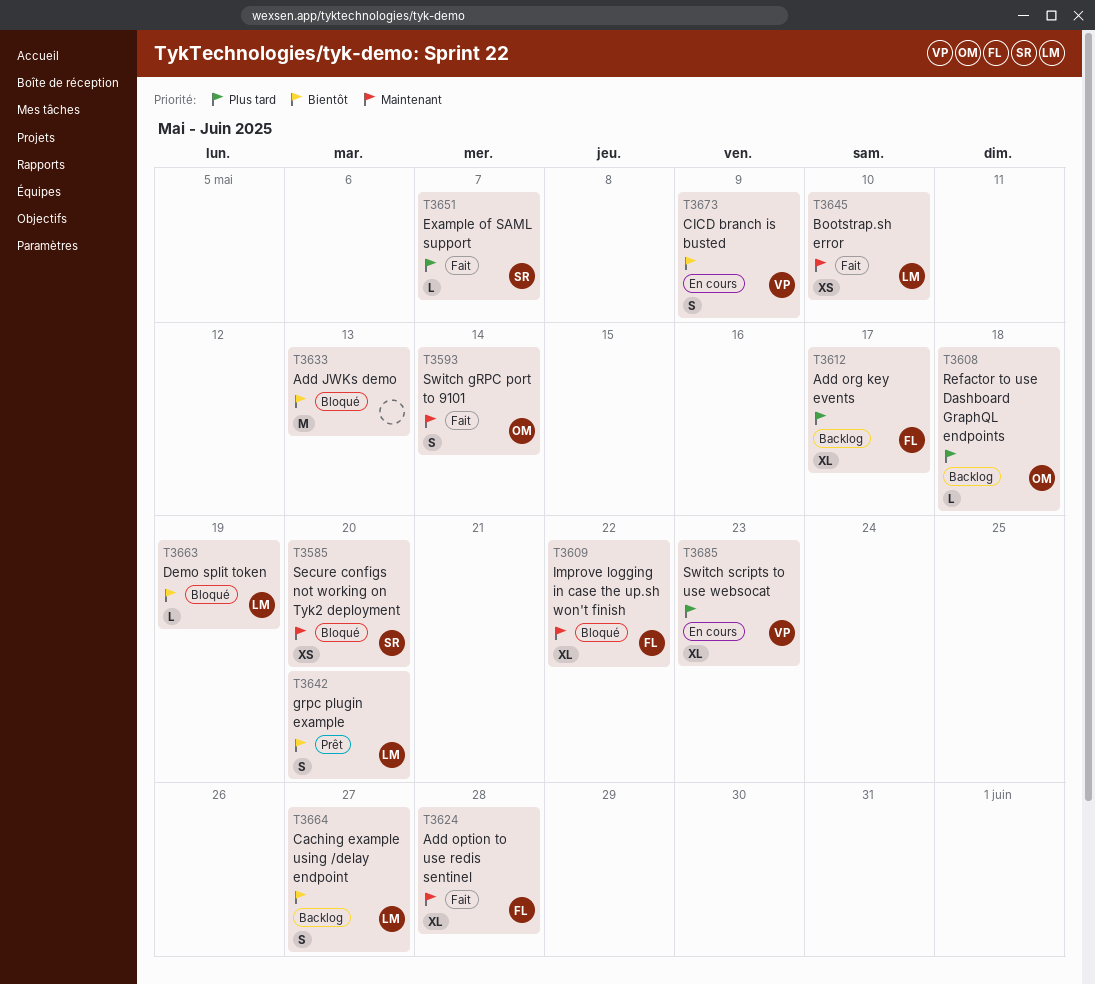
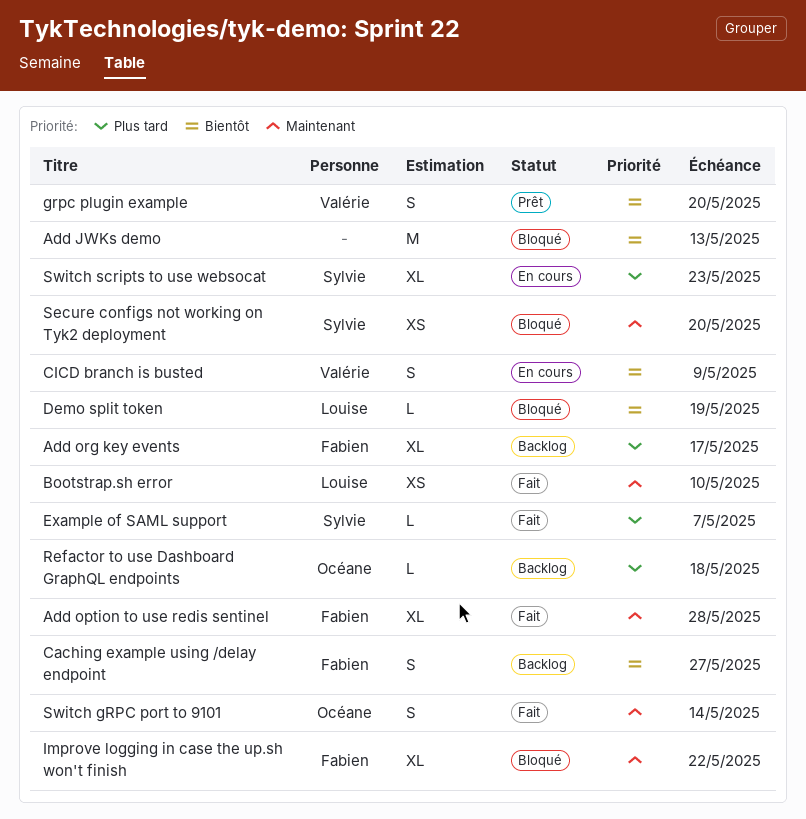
Caching example using /delay endpoint, owner: Louise -> Fabien
grpc plugin example, owner: Louise -> Valérie
Switch scripts to use websocat, owner: Valérie -> Sylvie

